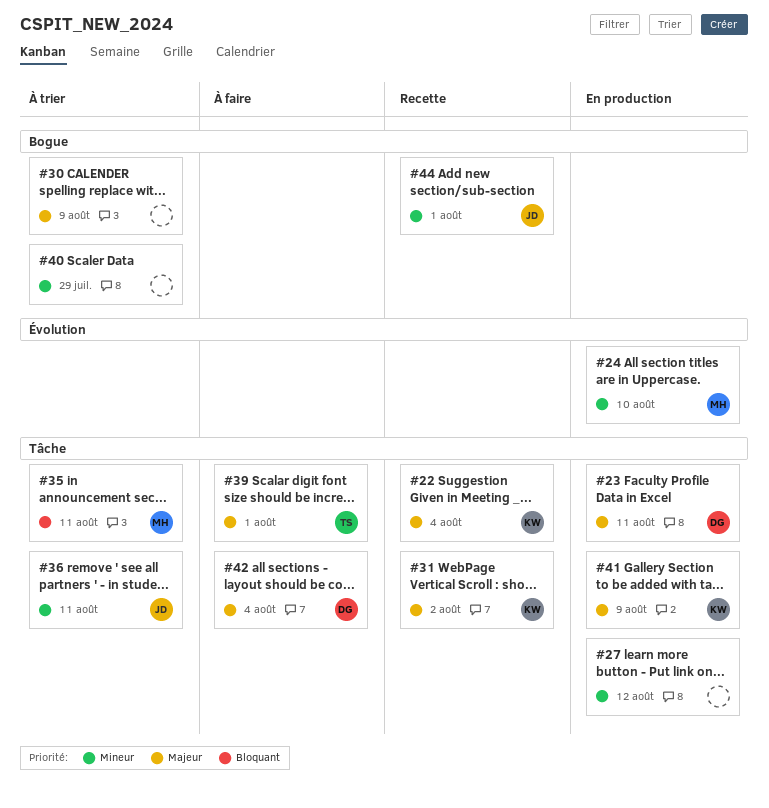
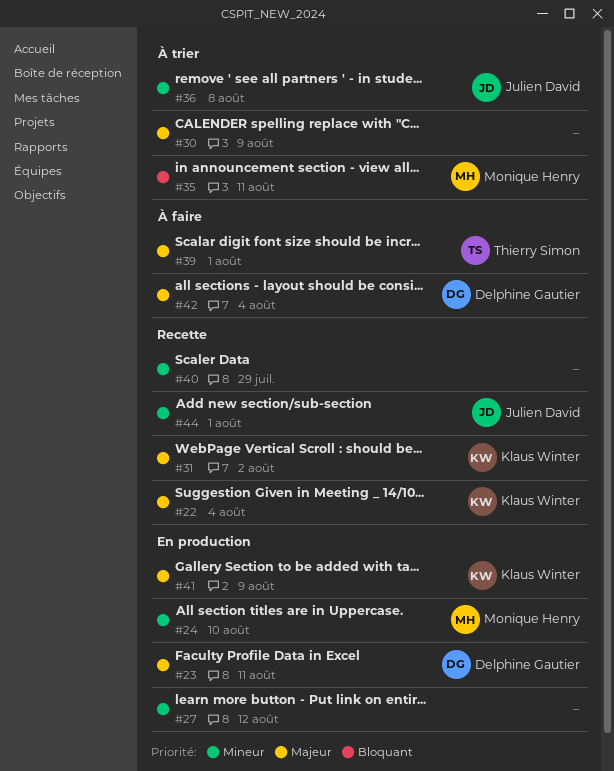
#36, due: Aug 11 -> Aug 8
#40, status: À trier -> Recette

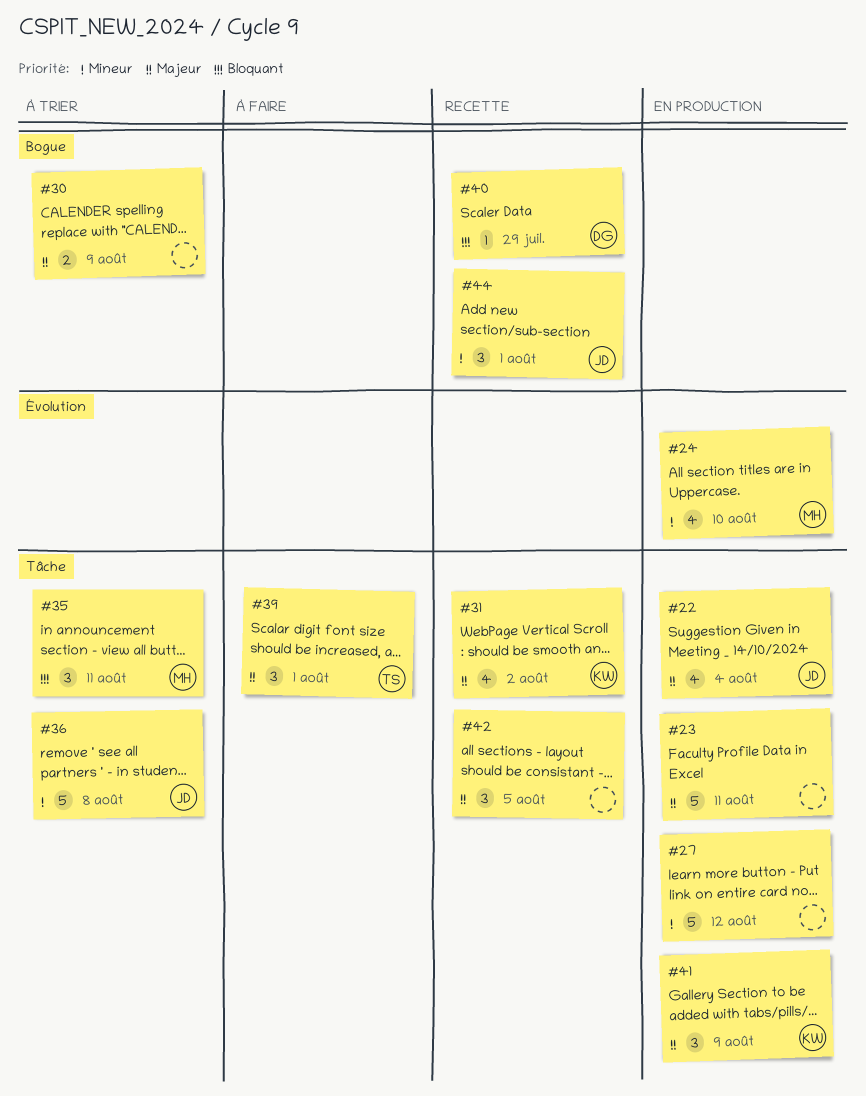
#22, status: Recette -> En production
#22, owner: Klaus Winter -> Julien David
#23, owner: Delphine Gautier -> none
#40, owner: none -> Delphine Gautier
#40, priority: Mineur -> Bloquant
#42, status: À faire -> Recette
#42, owner: Delphine Gautier -> none
#42, due: Aug 4 -> Aug 5

